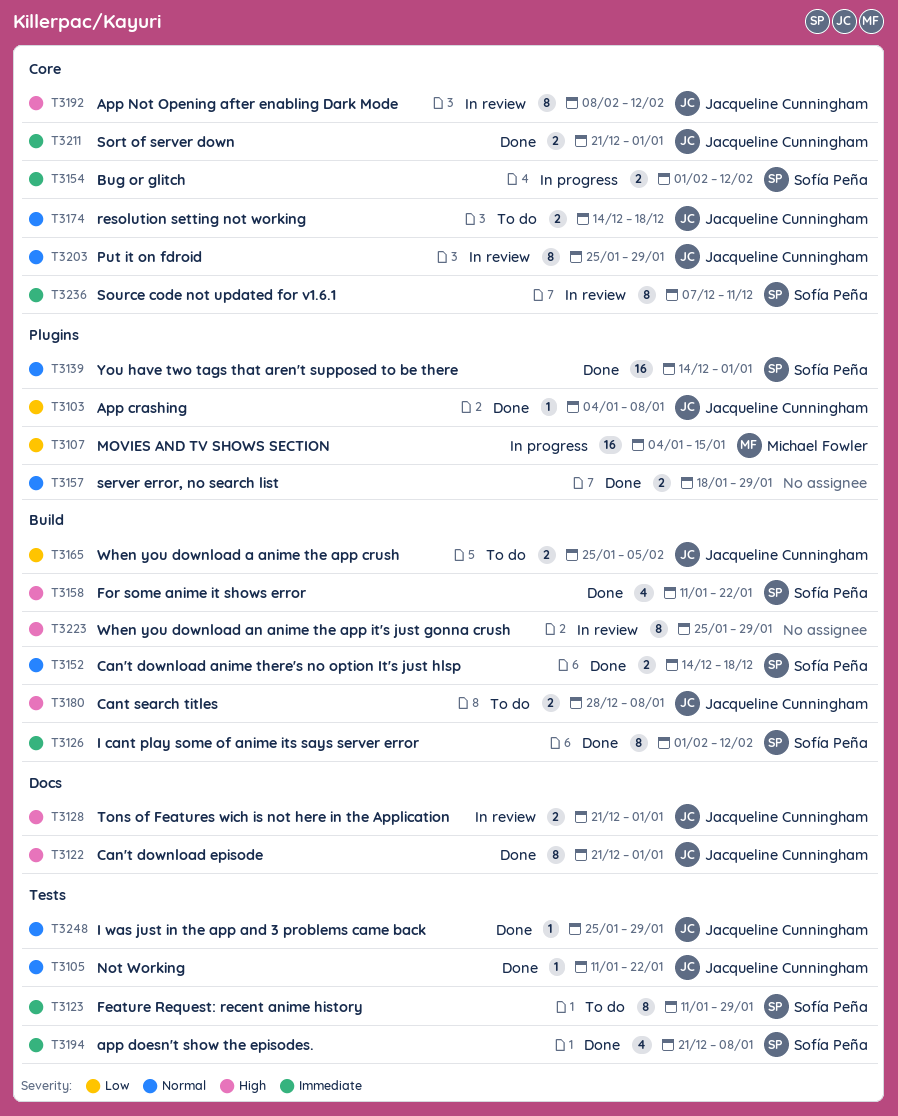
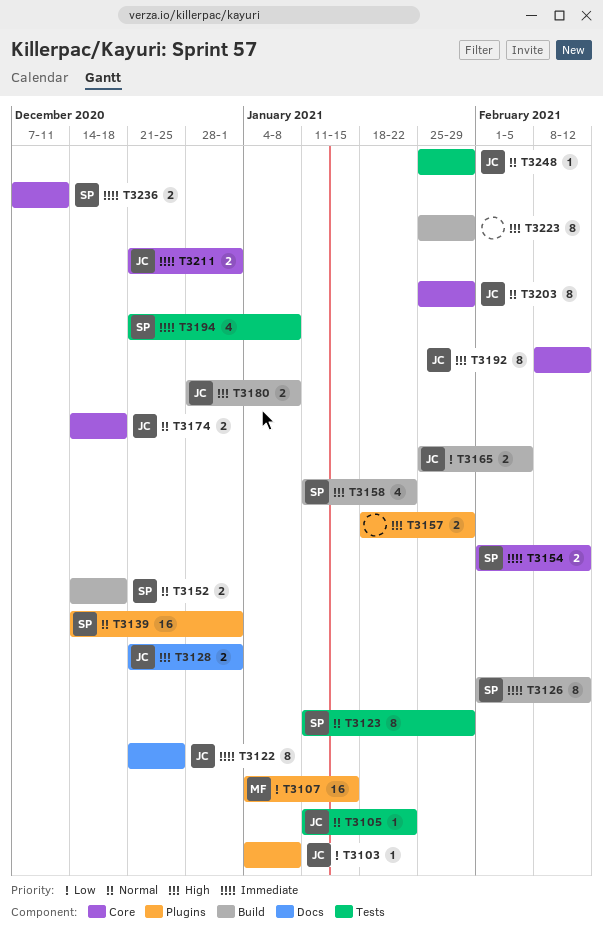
T3122, priority: High -> Immediate
T3122, due: Jan 1 -> Dec 25
T3123, priority: Immediate -> Normal
T3157, priority: Normal -> High
T3236, estimate: 8 -> 2

